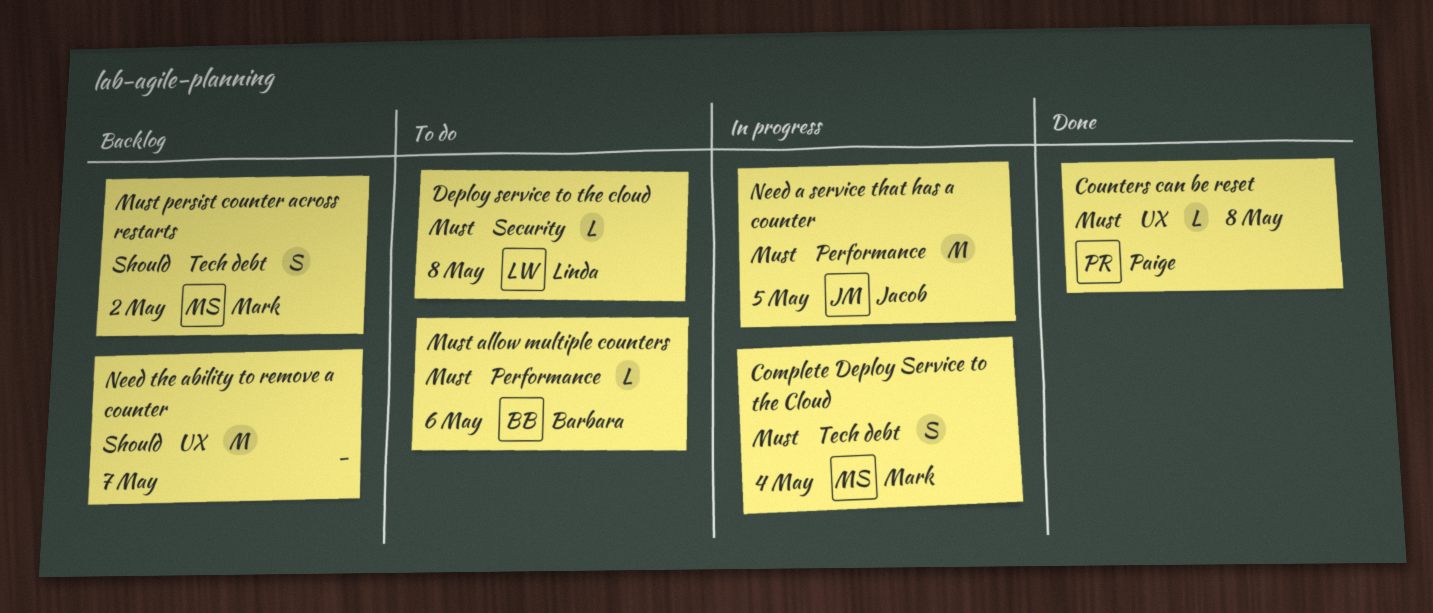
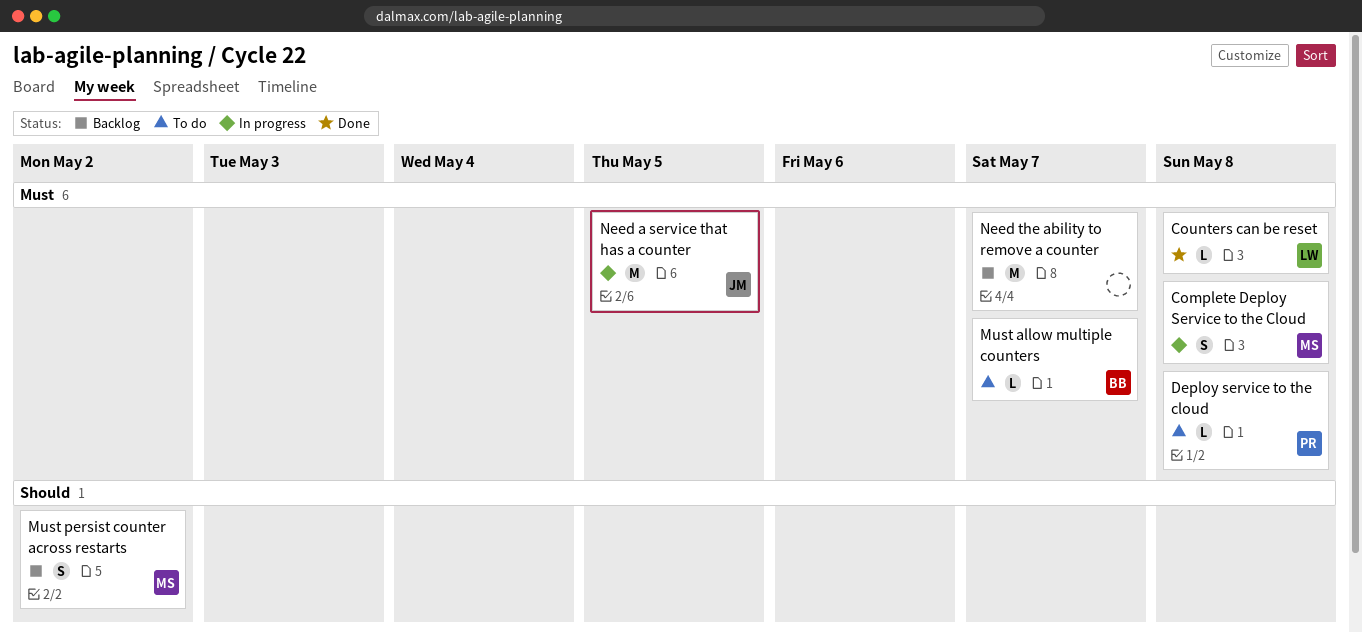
Complete Deploy Service to the Cloud, due: May 4 -> May 8
Counters can be reset, owner: Paige -> Linda
Deploy service to the cloud, owner: Linda -> Paige
Must allow multiple counters, due: May 6 -> May 7
Need the ability to remove a counter, priority: Should -> Must

